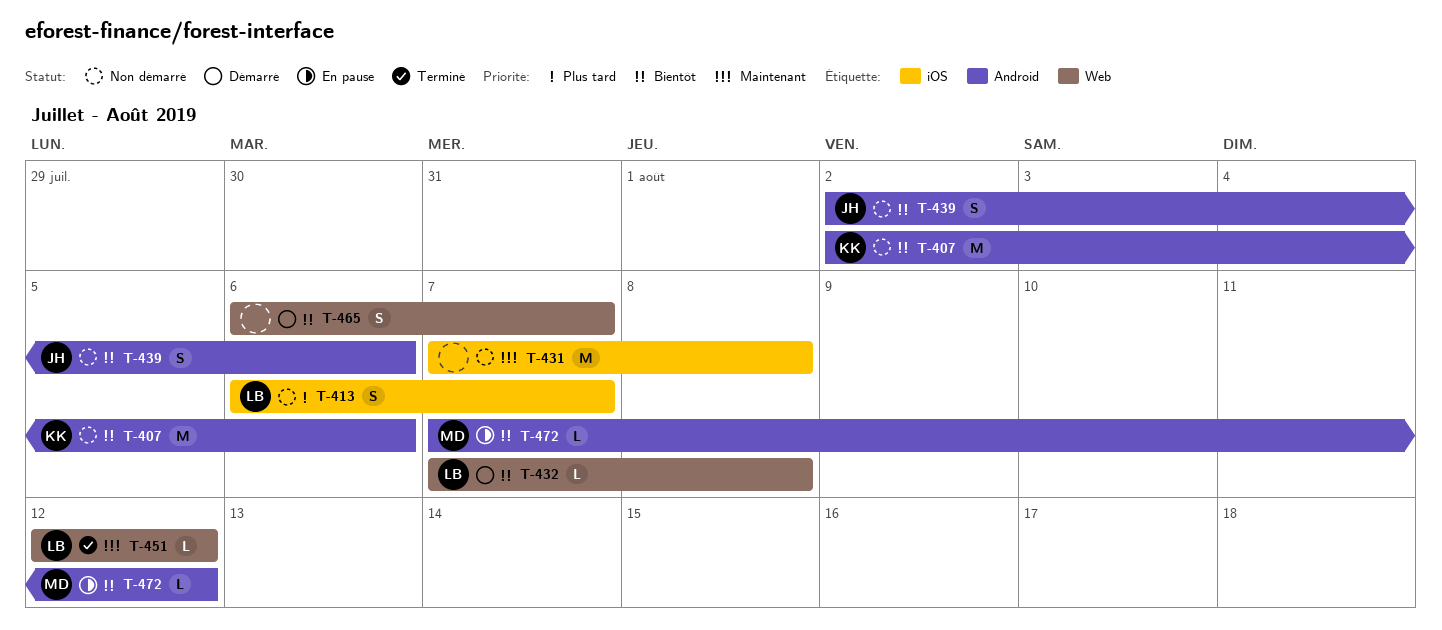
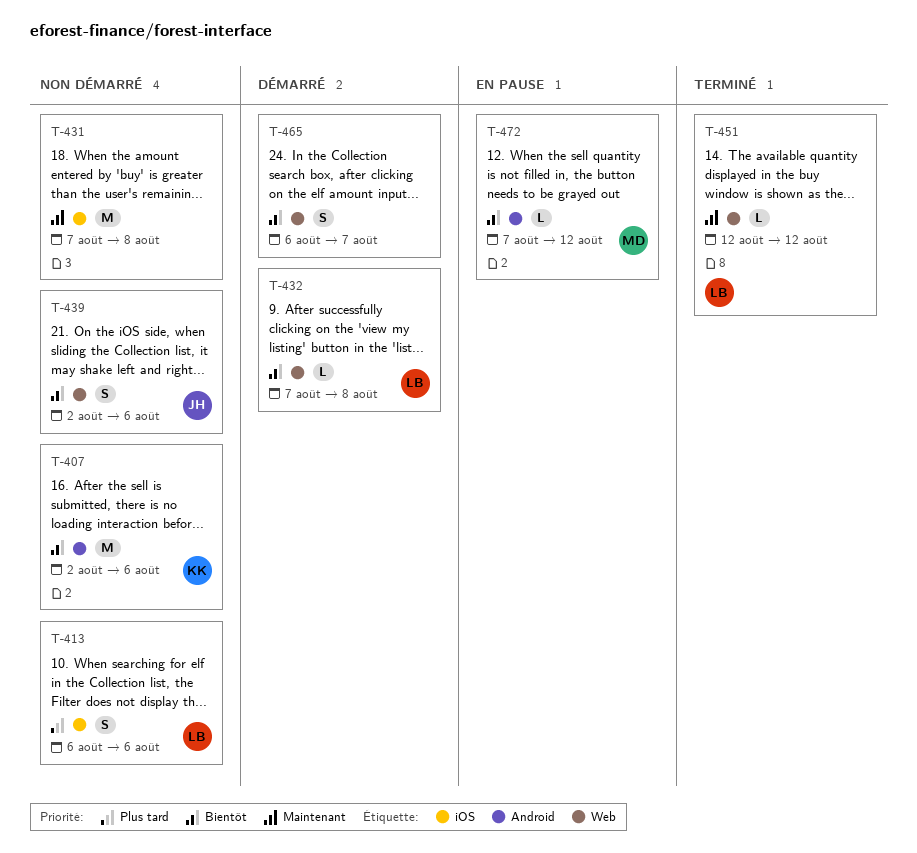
T-413, due: Aug 7 -> Aug 6
T-439, label: Android -> Web

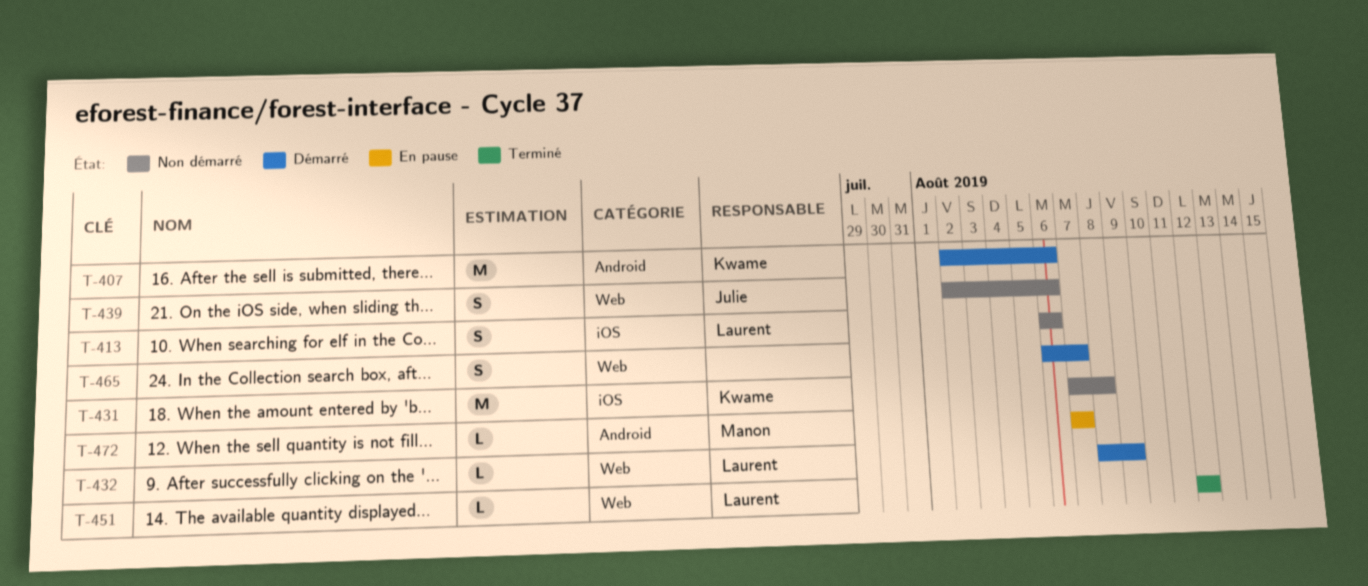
T-407, status: Non démarré -> Démarré
T-431, owner: none -> Kwame
T-432, start: Aug 7 -> Aug 8
T-432, due: Aug 8 -> Aug 9
T-472, due: Aug 12 -> Aug 7

